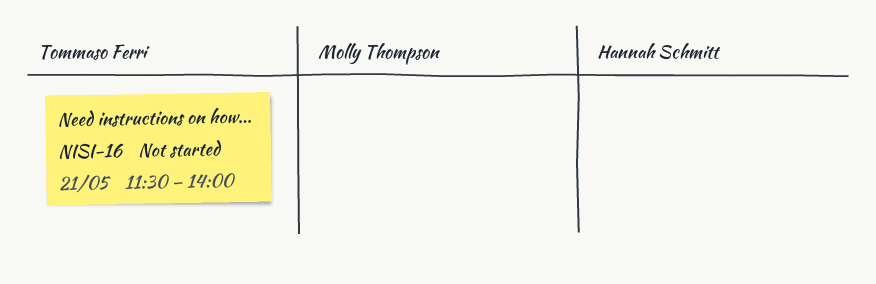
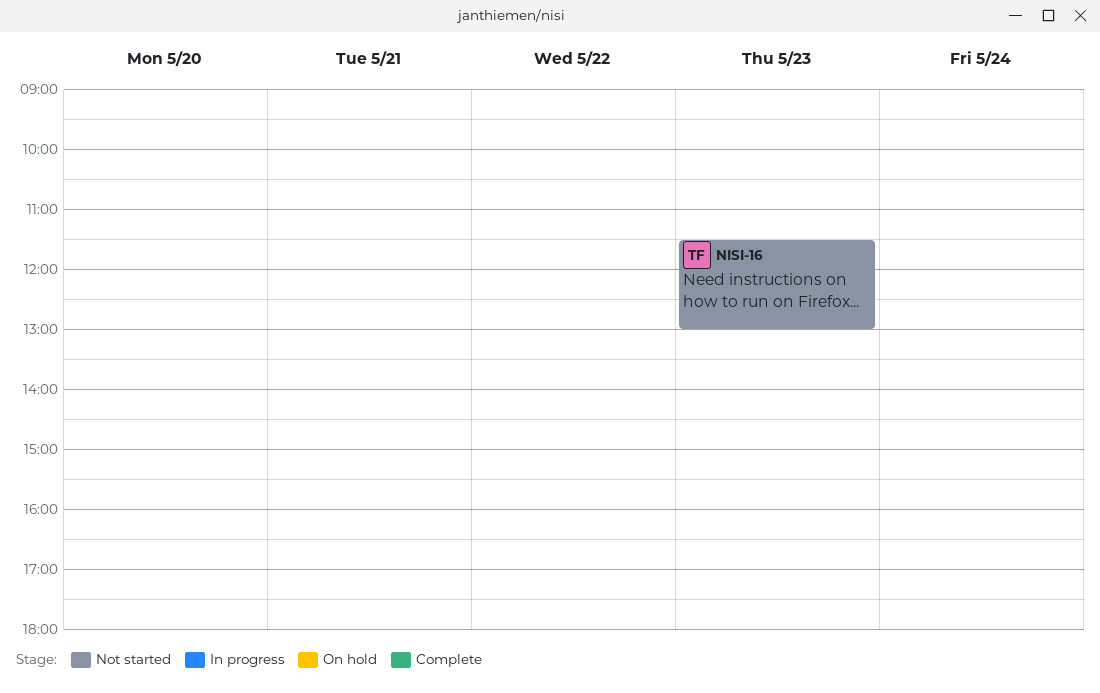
NISI-16, day: May 21 -> May 23
NISI-16, ends: 14:00 -> 13:00

